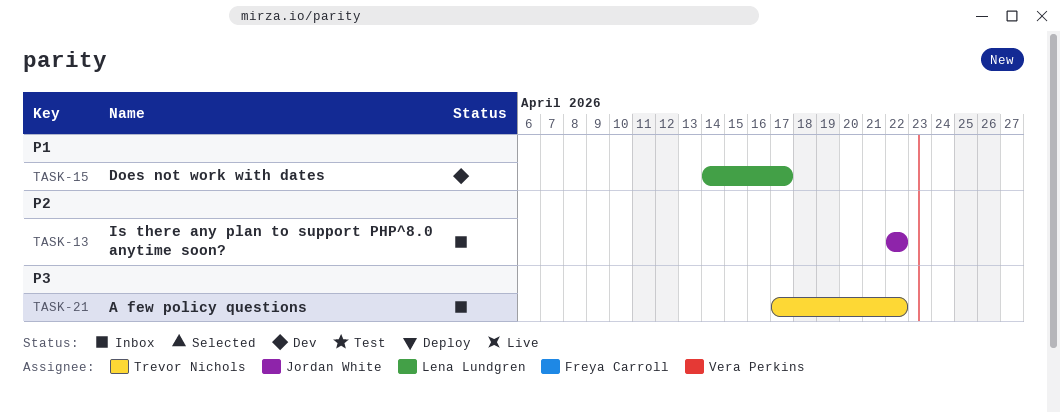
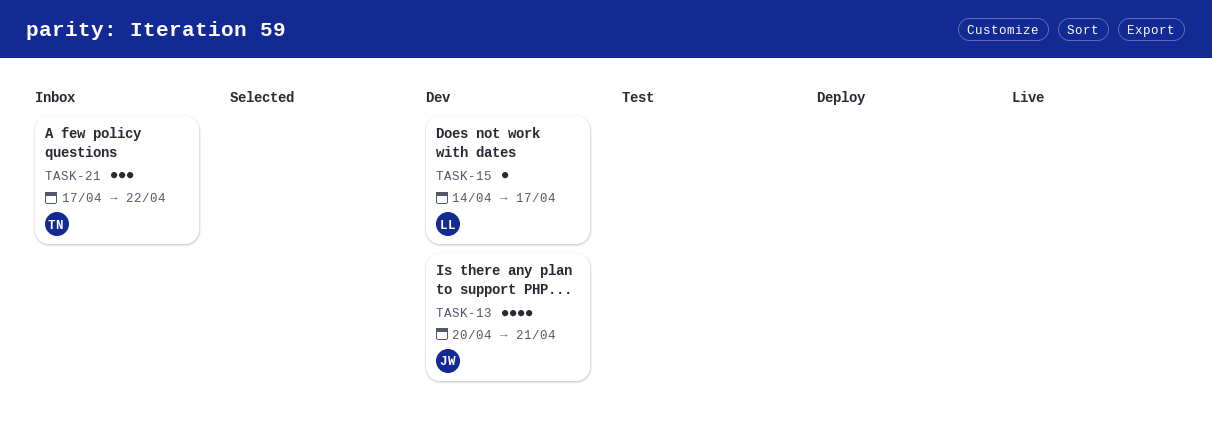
TASK-13, status: Inbox -> Dev
TASK-13, start: Apr 22 -> Apr 20
TASK-13, due: Apr 22 -> Apr 21

